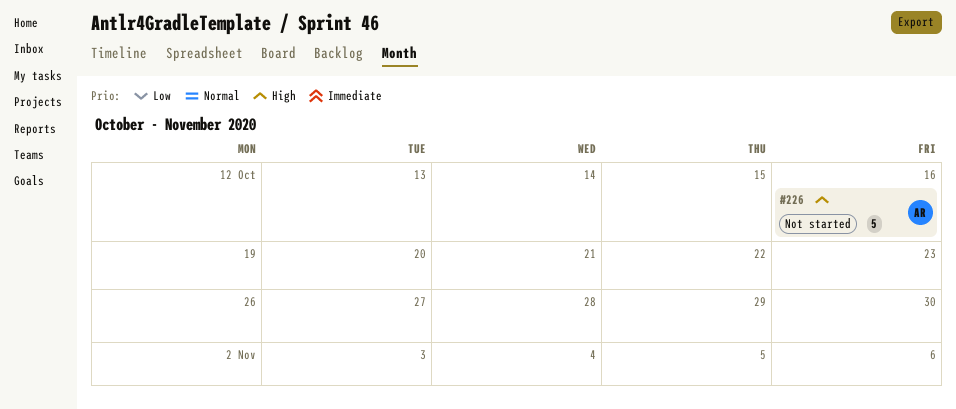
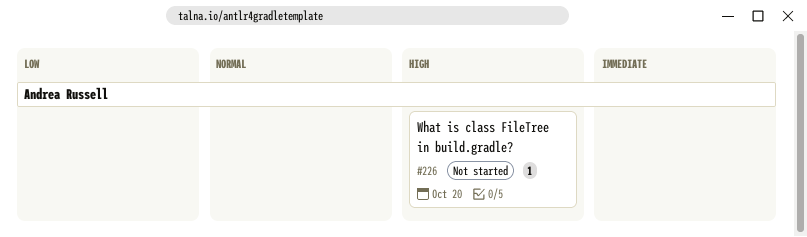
#226, estimate: 5 -> 1
#226, due: Oct 16 -> Oct 20

